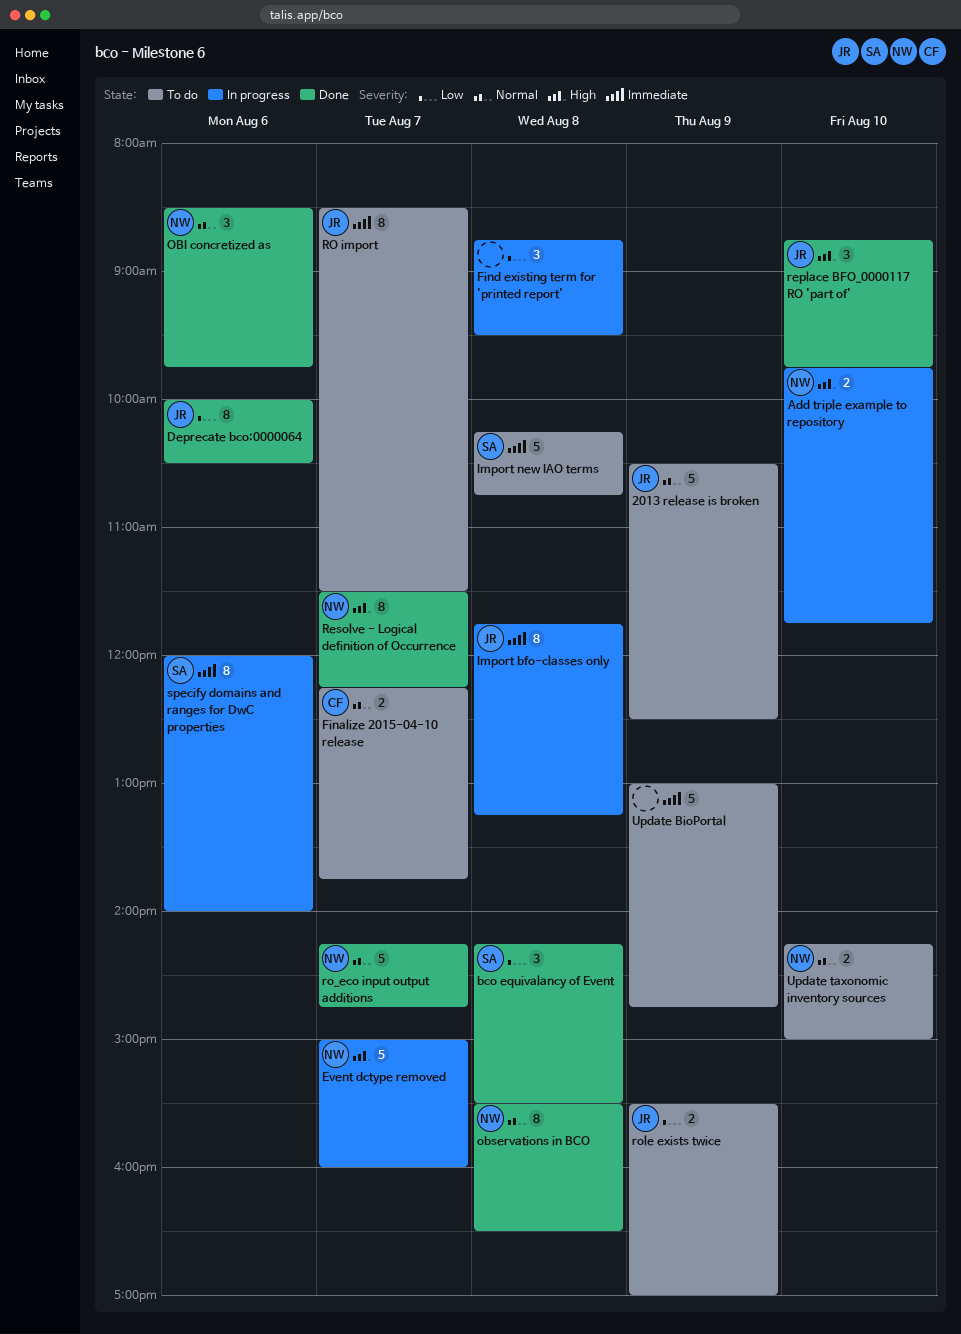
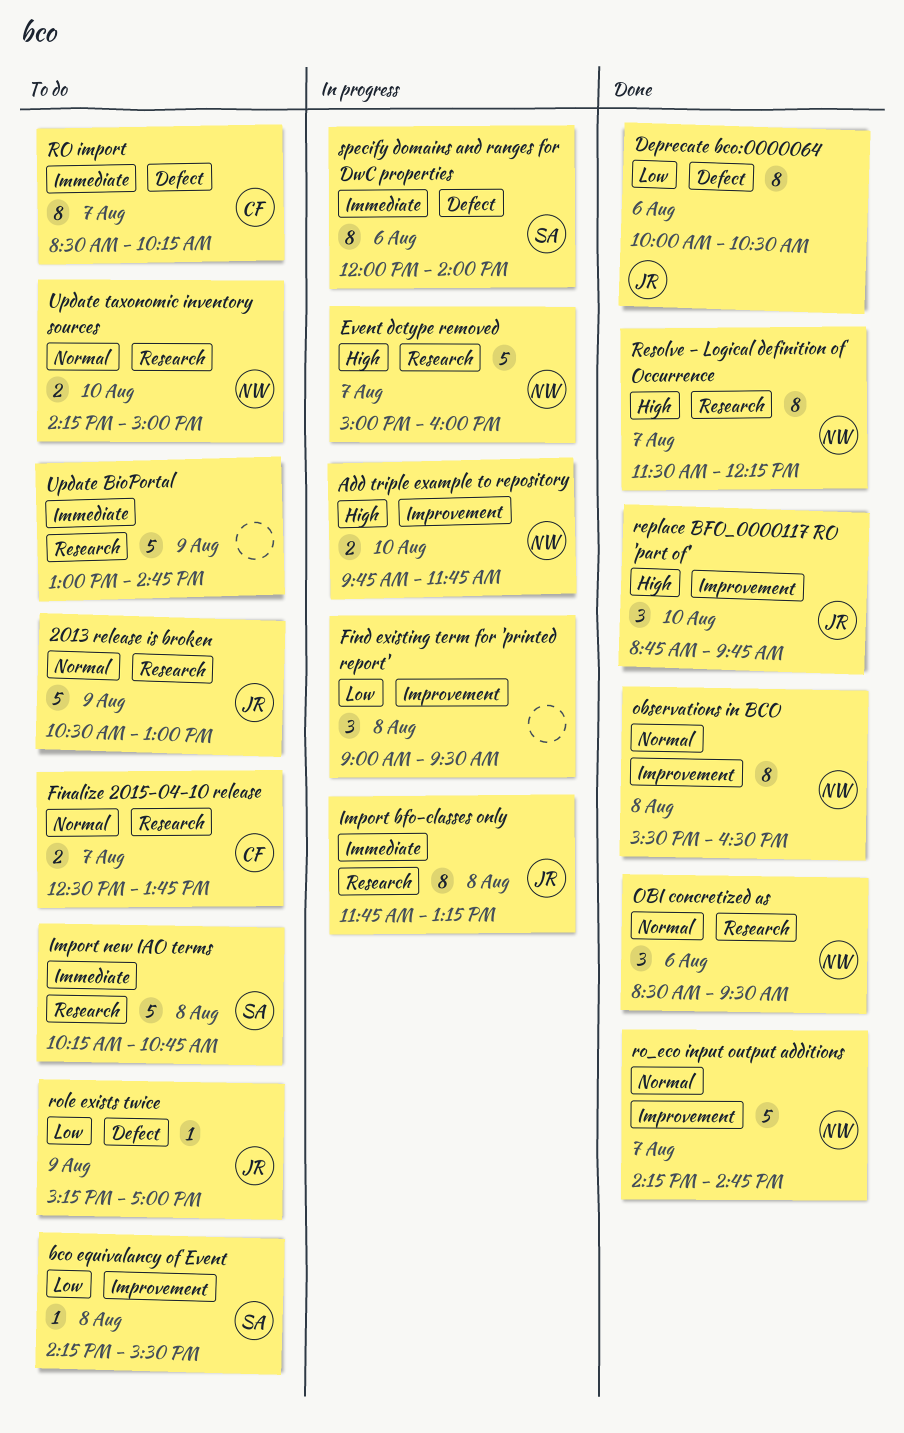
2013 release is broken, ends: 12:30 -> 13:00
bco equivalancy of Event, status: Done -> To do
bco equivalancy of Event, estimate: 3 -> 1
Finalize 2015-04-10 release, begins: 12:15 -> 12:30
Find existing term for 'printed report', begins: 08:45 -> 09:00
OBI concretized as, ends: 09:45 -> 09:30
RO import, owner: JR -> CF
RO import, ends: 11:30 -> 10:15
role exists twice, estimate: 2 -> 1
role exists twice, begins: 15:30 -> 15:15

